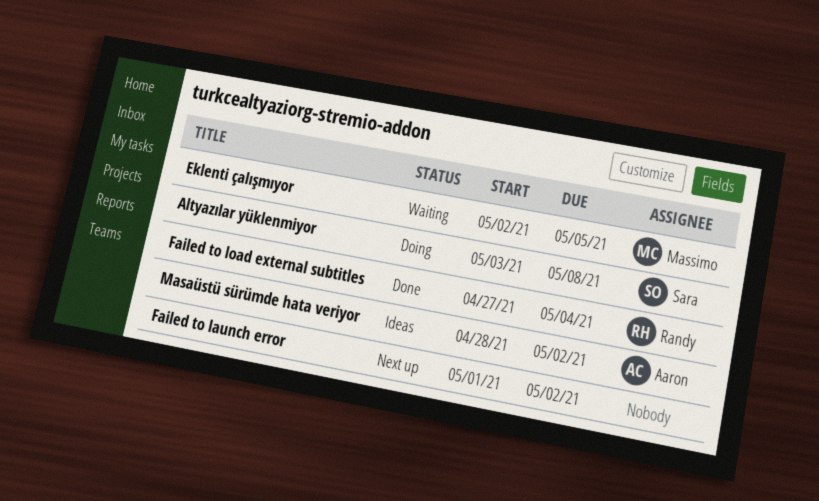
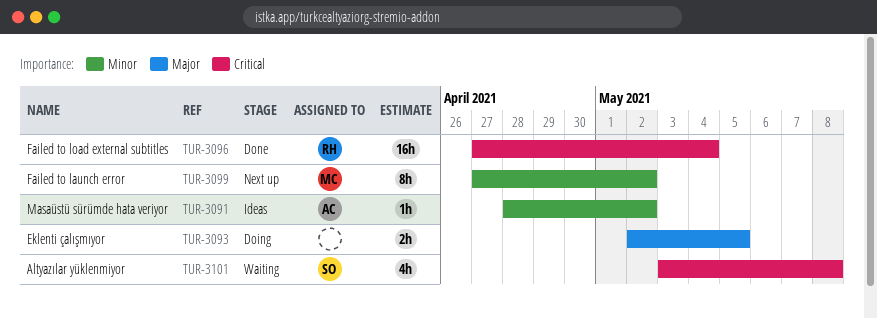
Altyazılar yüklenmiyor, status: Doing -> Waiting
Eklenti çalışmıyor, status: Waiting -> Doing
Eklenti çalışmıyor, owner: Massimo -> none
Failed to launch error, owner: none -> Massimo
Failed to launch error, start: May 1 -> Apr 27

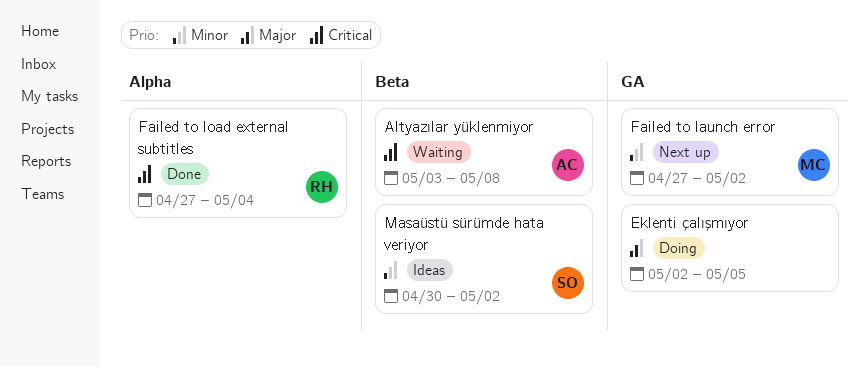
Altyazılar yüklenmiyor, owner: SO -> AC
Masaüstü sürümde hata veriyor, owner: AC -> SO
Masaüstü sürümde hata veriyor, start: Apr 28 -> Apr 30

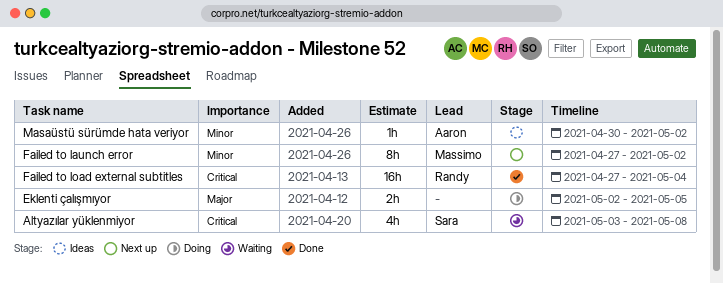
Altyazılar yüklenmiyor, owner: Aaron -> Sara
Masaüstü sürümde hata veriyor, owner: Sara -> Aaron

